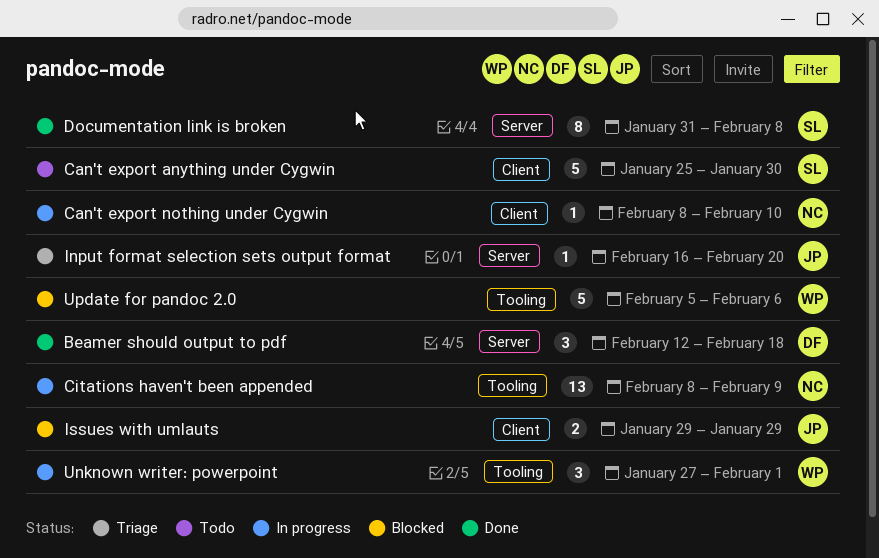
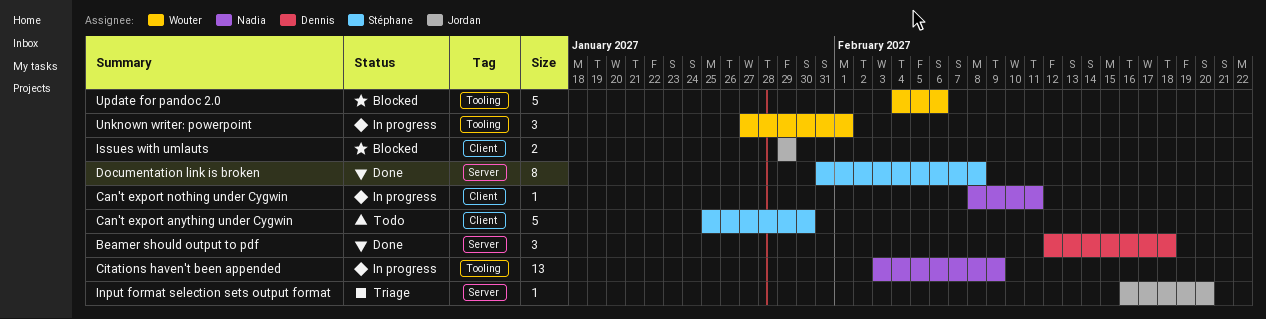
Can't export nothing under Cygwin, due: Feb 10 -> Feb 11
Citations haven't been appended, start: Feb 8 -> Feb 3
Update for pandoc 2.0, start: Feb 5 -> Feb 4

